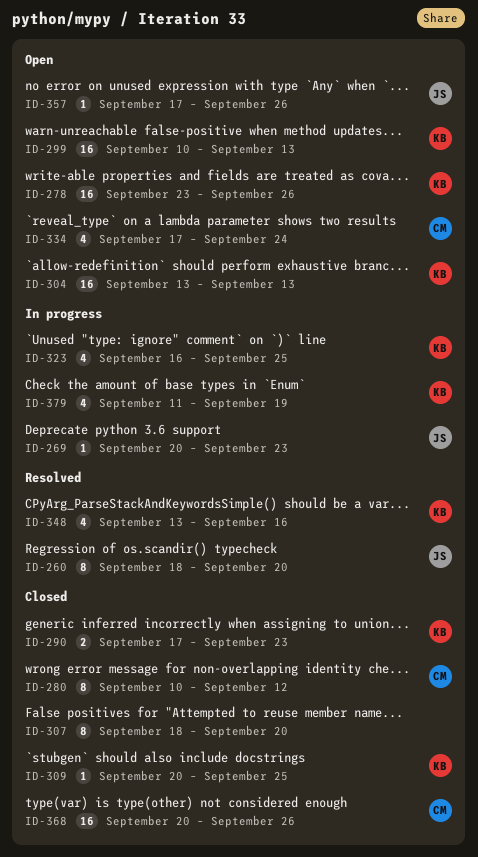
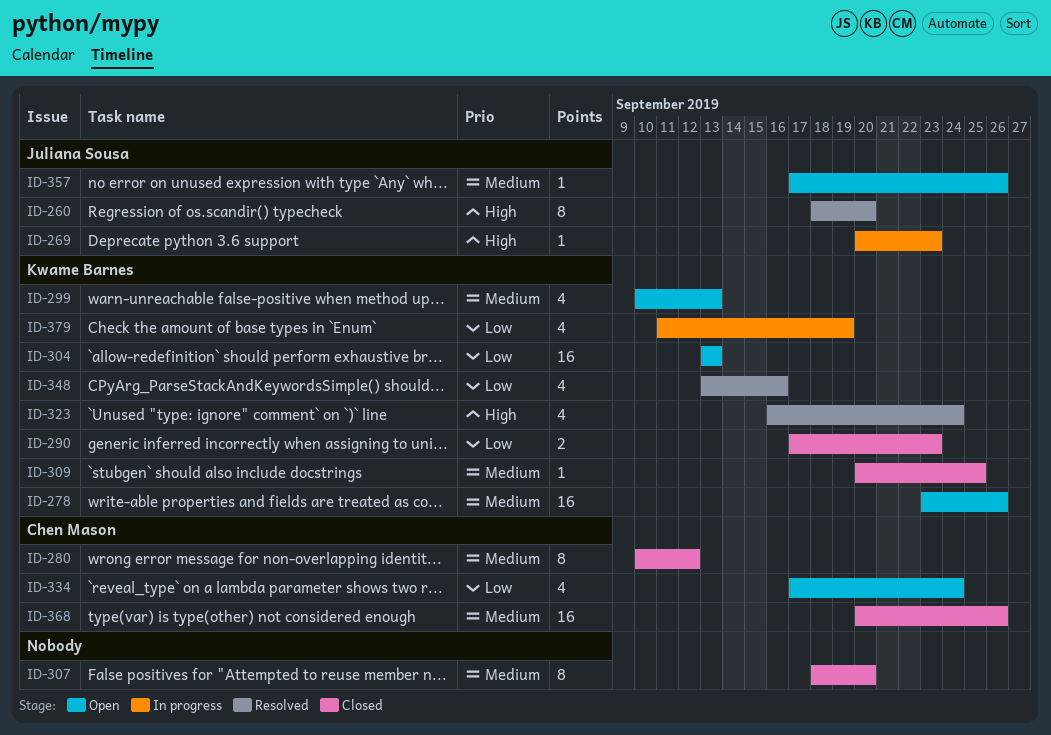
ID-299, estimate: 16 -> 4
ID-323, status: In progress -> Resolved
ID-323, due: Sep 25 -> Sep 24

